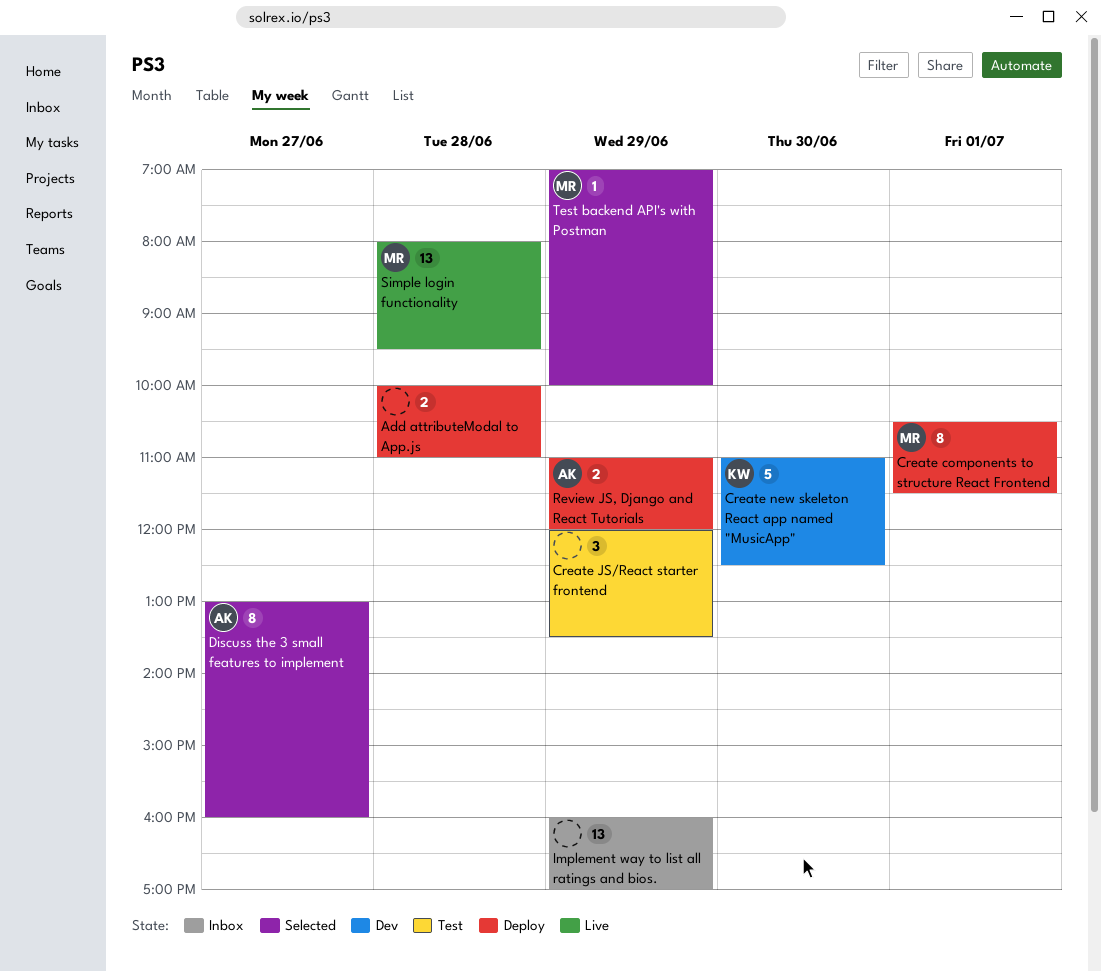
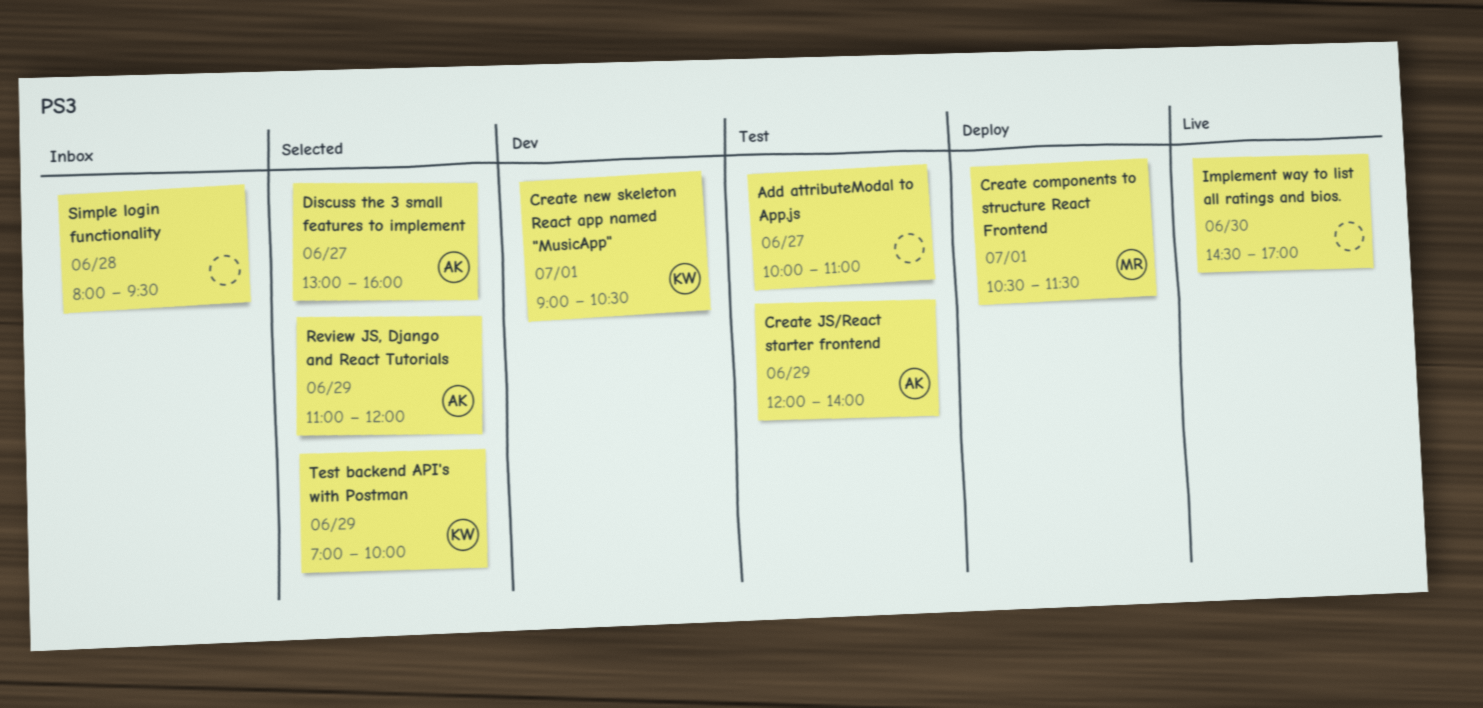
Add attributeModal to App.js, status: Deploy -> Test
Add attributeModal to App.js, day: Jun 28 -> Jun 27
Create JS/React starter frontend, owner: none -> AK
Create JS/React starter frontend, ends: 13:30 -> 14:00
Create new skeleton React app named "MusicApp", day: Jun 30 -> Jul 1
Create new skeleton React app named "MusicApp", begins: 11:00 -> 09:00
Create new skeleton React app named "MusicApp", ends: 12:30 -> 10:30
Implement way to list all ratings and bios., status: Inbox -> Live
Implement way to list all ratings and bios., day: Jun 29 -> Jun 30
Implement way to list all ratings and bios., begins: 16:00 -> 14:30
Review JS, Django and React Tutorials, status: Deploy -> Selected
Simple login functionality, status: Live -> Inbox
Simple login functionality, owner: MR -> none
Test backend API's with Postman, owner: MR -> KW

